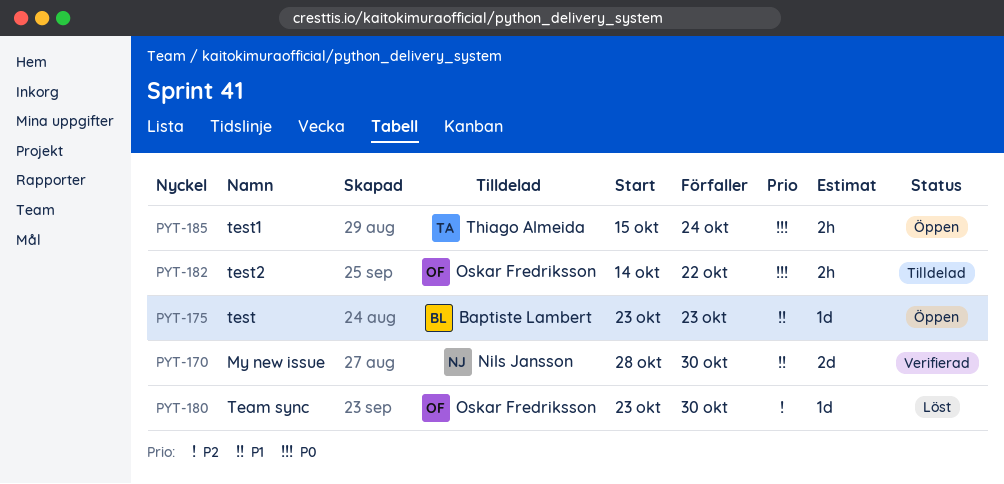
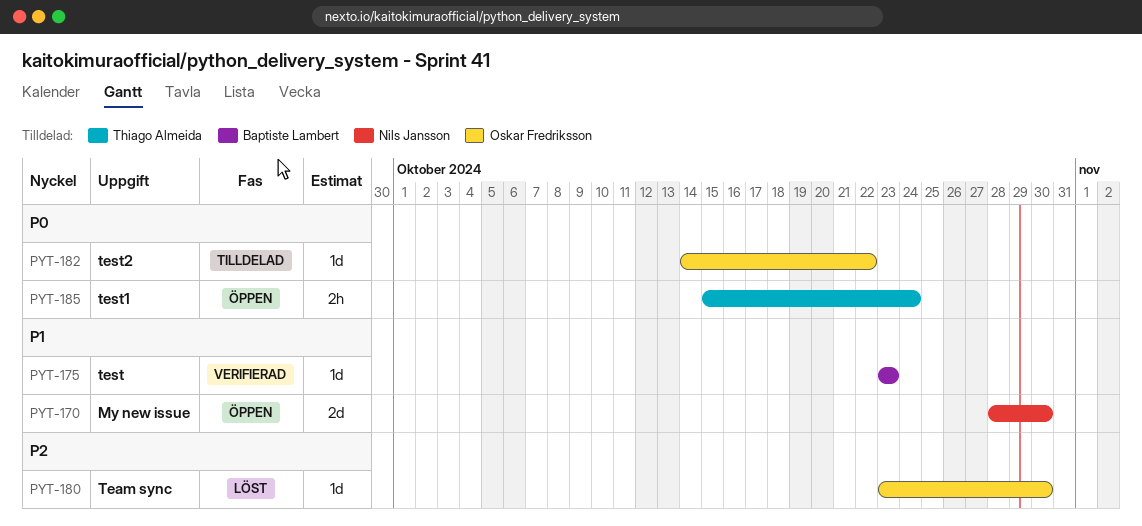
PYT-170, status: Verifierad -> Öppen
PYT-175, status: Öppen -> Verifierad
PYT-182, estimate: 2h -> 1d

